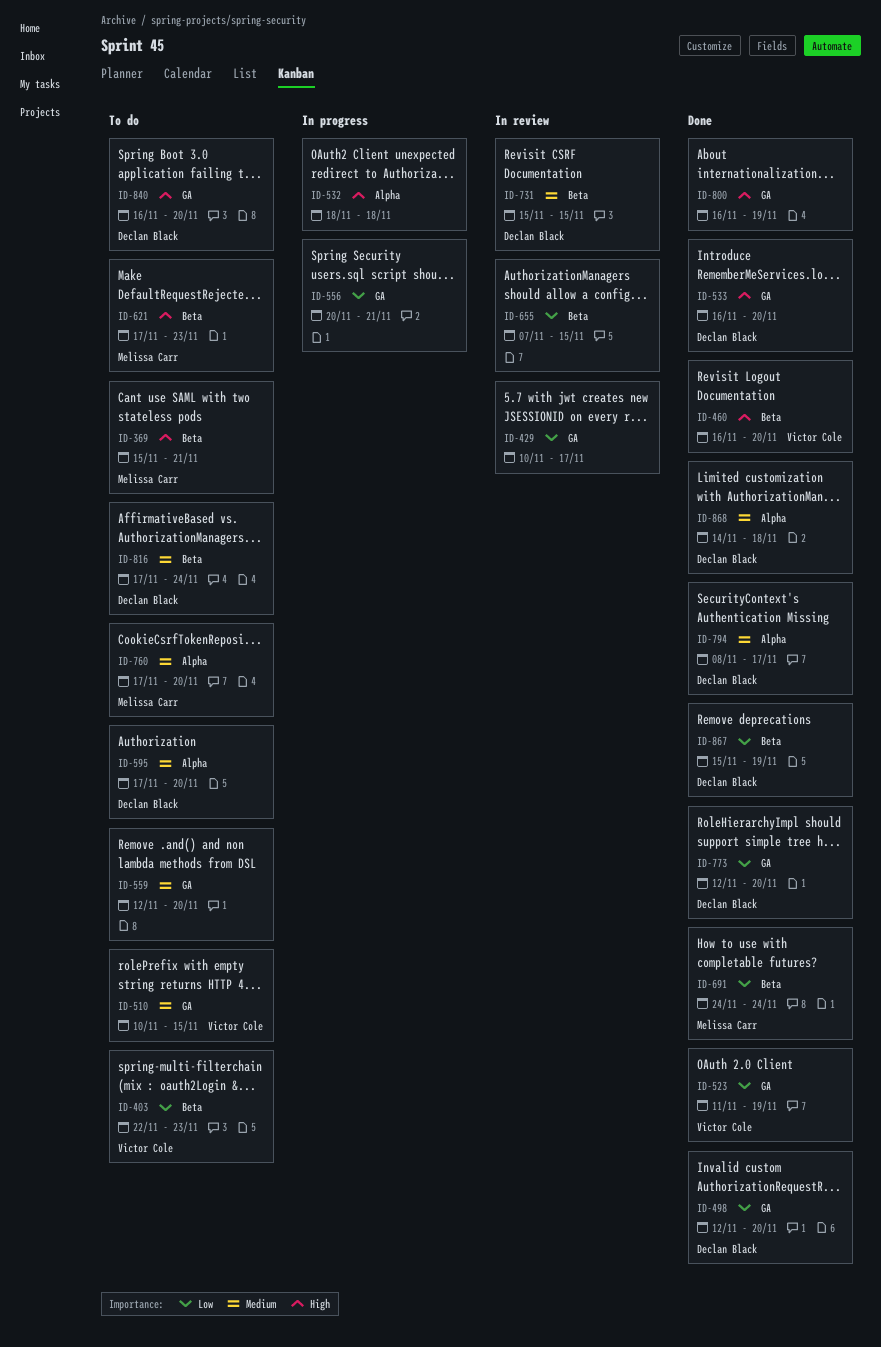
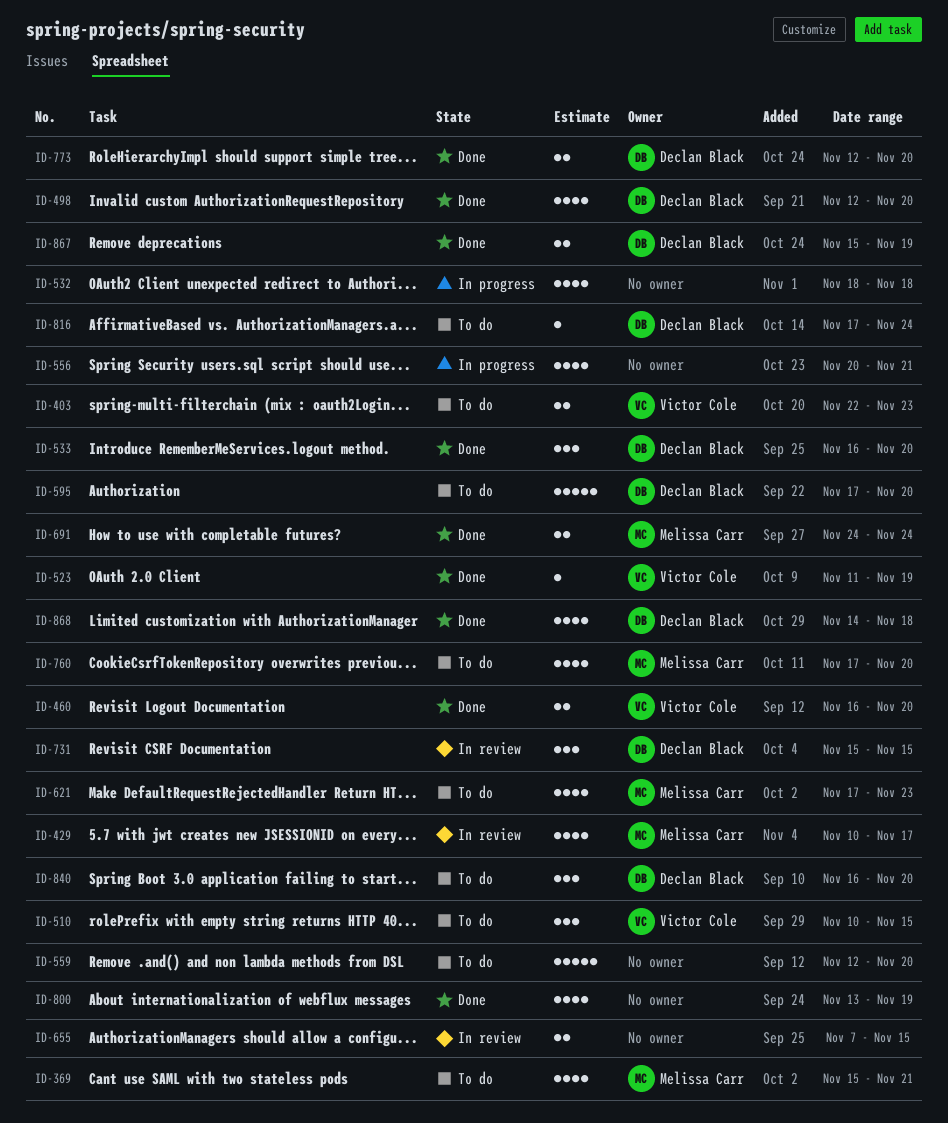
ID-429, owner: none -> Melissa Carr
ID-794: present -> none
ID-800, start: Nov 16 -> Nov 13

